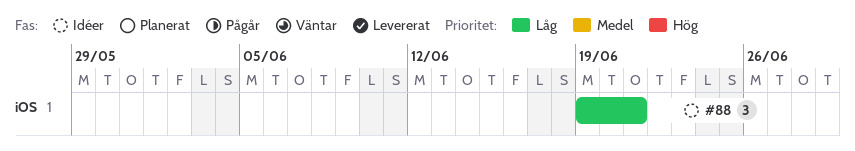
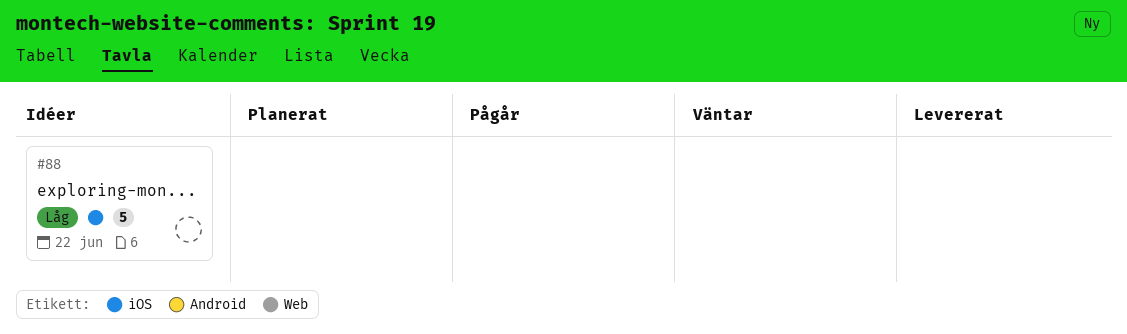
#88, estimate: 3 -> 5
#88, due: Jun 21 -> Jun 22

